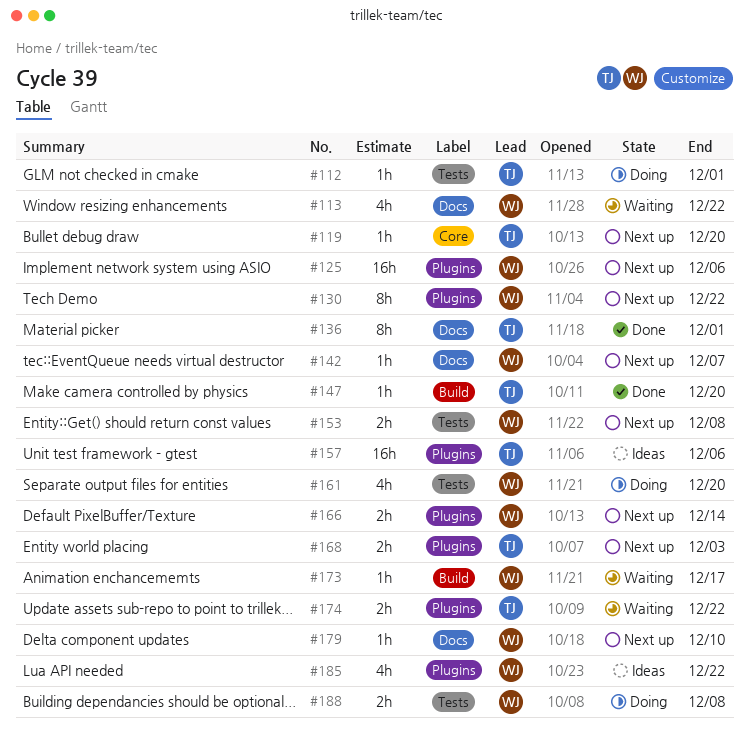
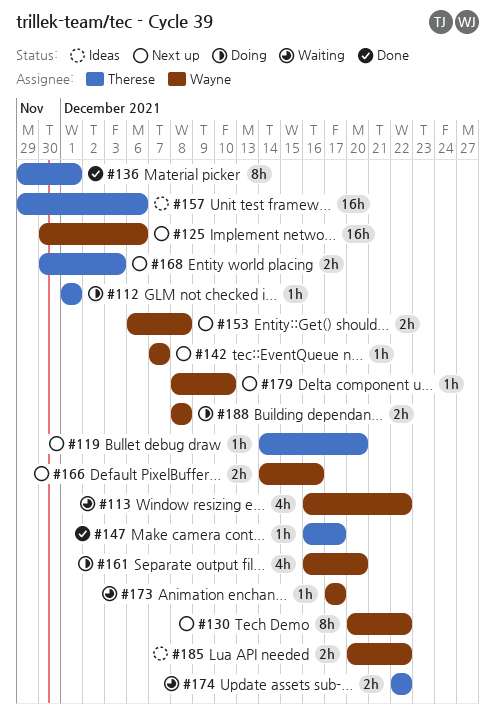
#147, due: Dec 20 -> Dec 17
#166, due: Dec 14 -> Dec 16
#185, estimate: 4h -> 2h

